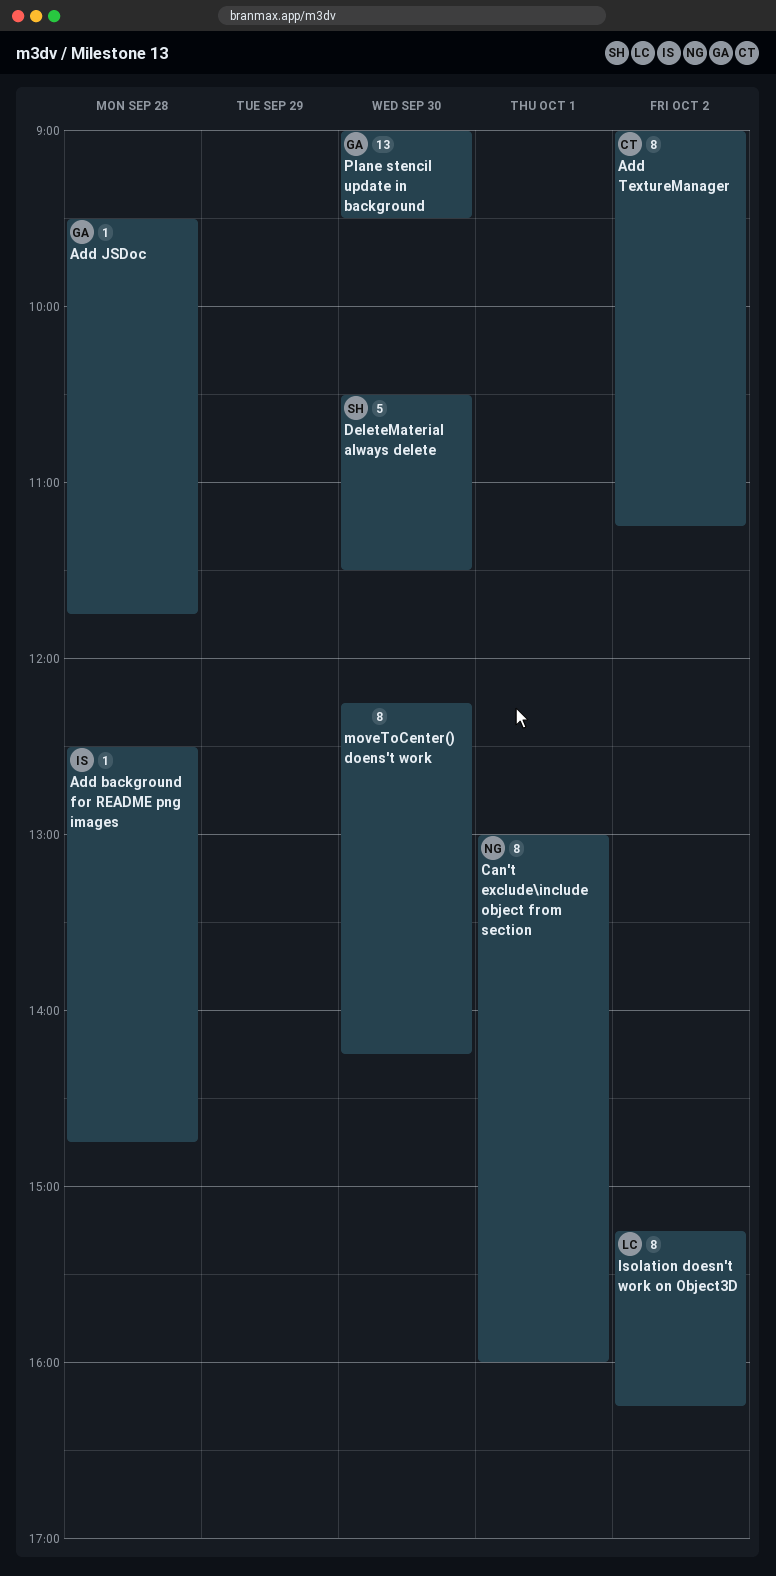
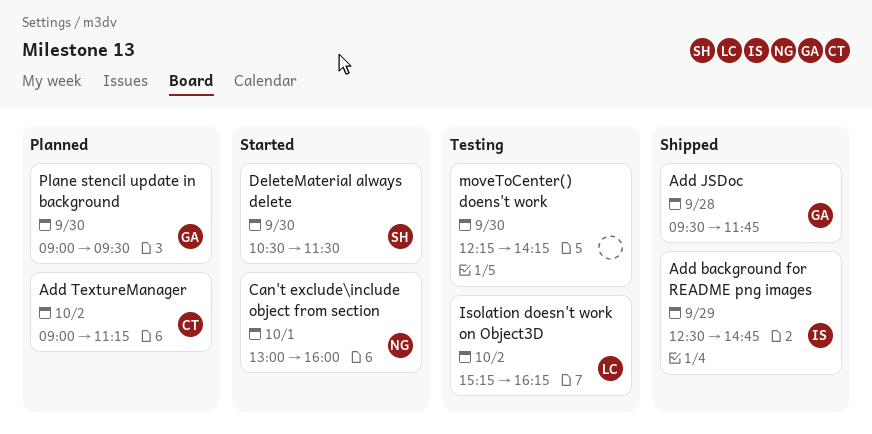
Add background for README png images, day: Sep 28 -> Sep 29

